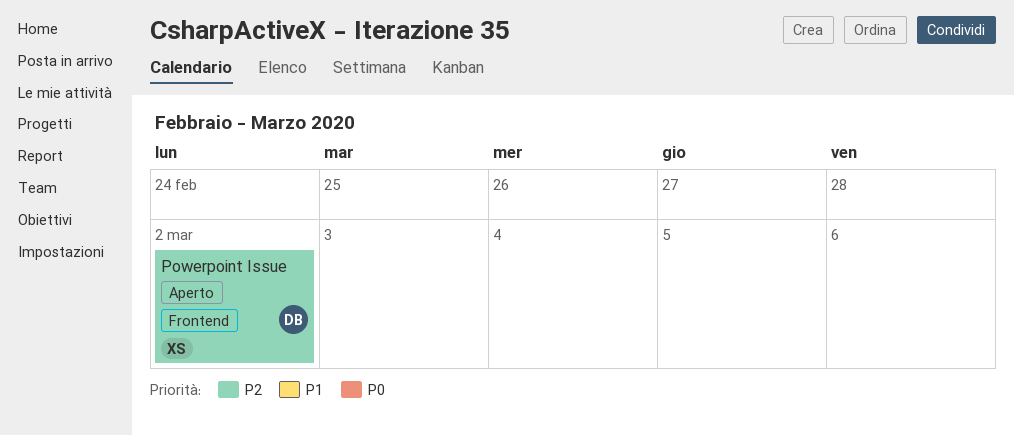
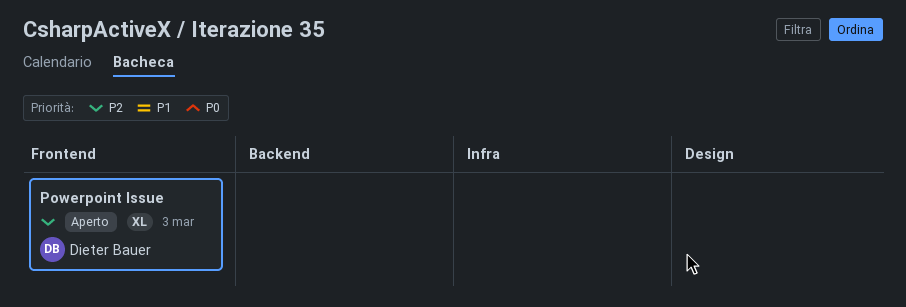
Powerpoint Issue, estimate: XS -> XL
Powerpoint Issue, due: Mar 2 -> Mar 3

